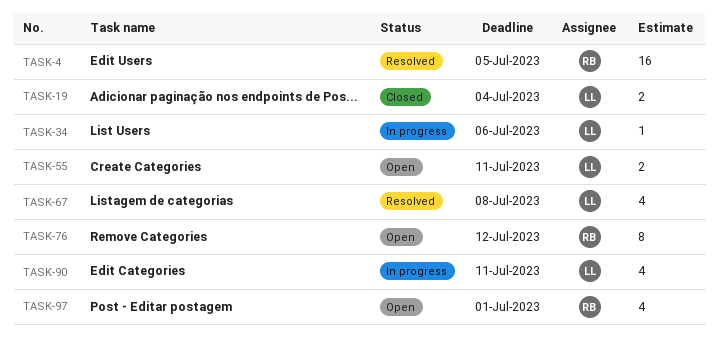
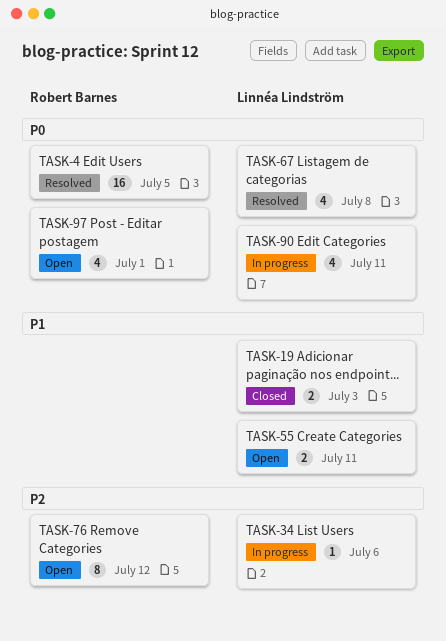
TASK-19, due: Jul 4 -> Jul 3

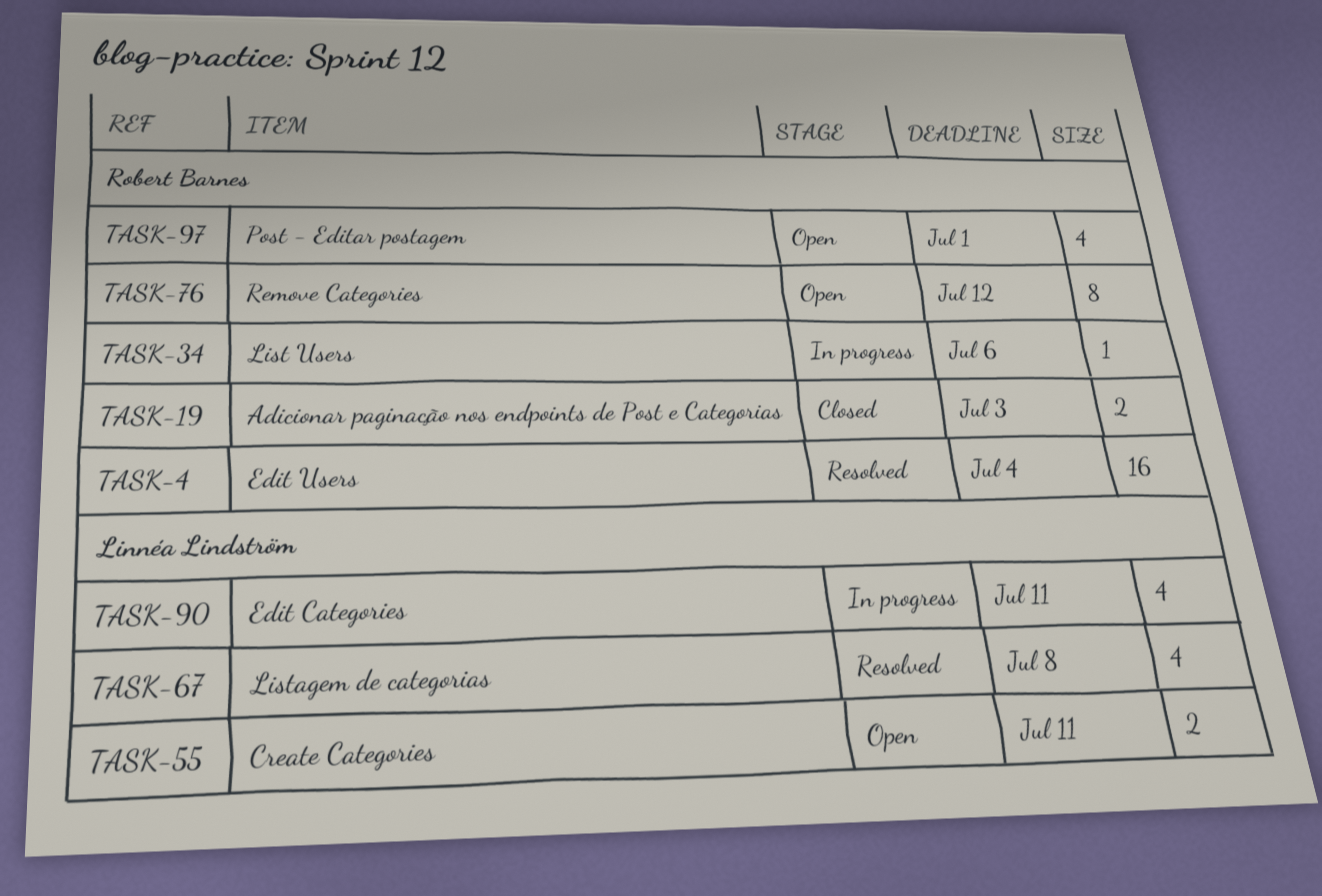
TASK-4, due: Jul 5 -> Jul 4
TASK-19, owner: Linnéa Lindström -> Robert Barnes
TASK-34, owner: Linnéa Lindström -> Robert Barnes

